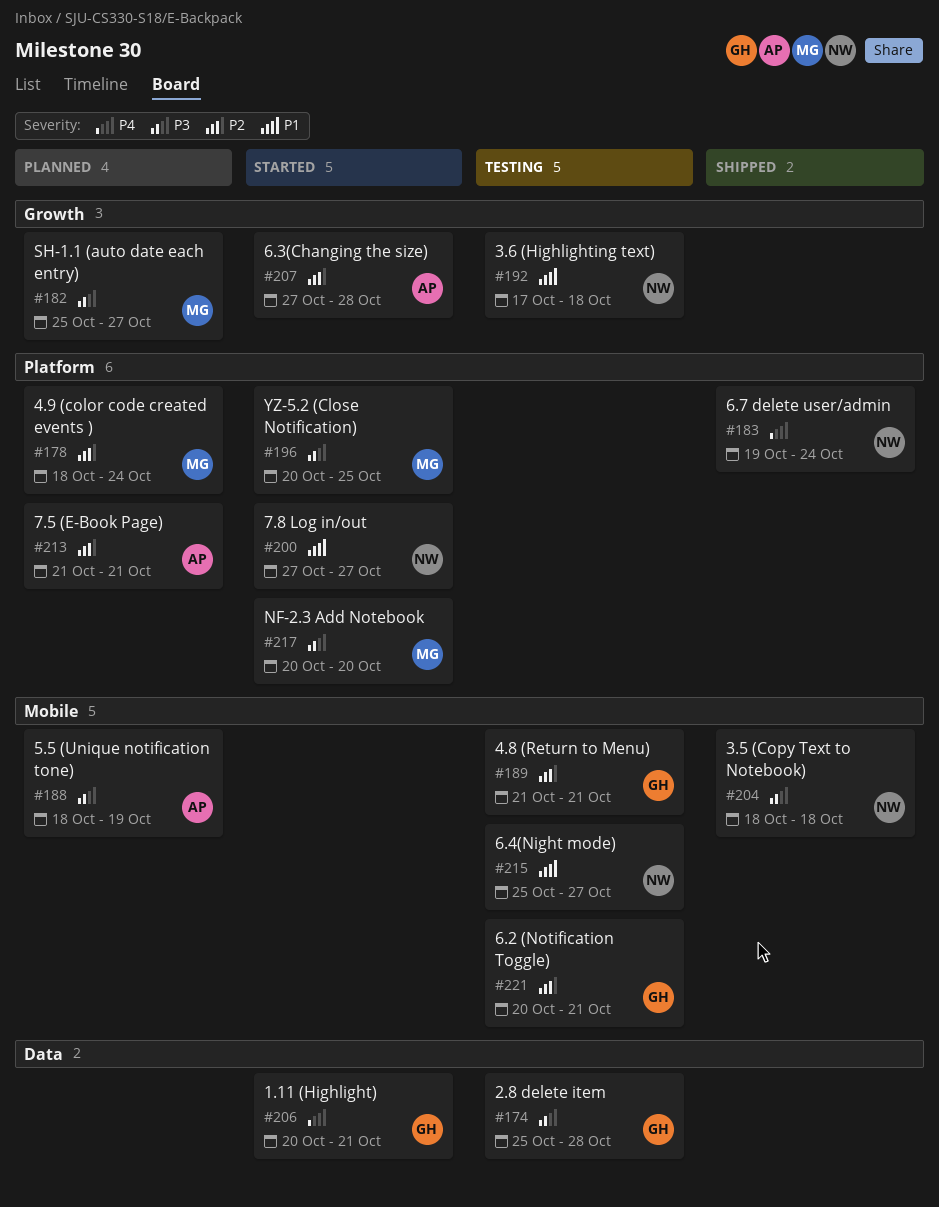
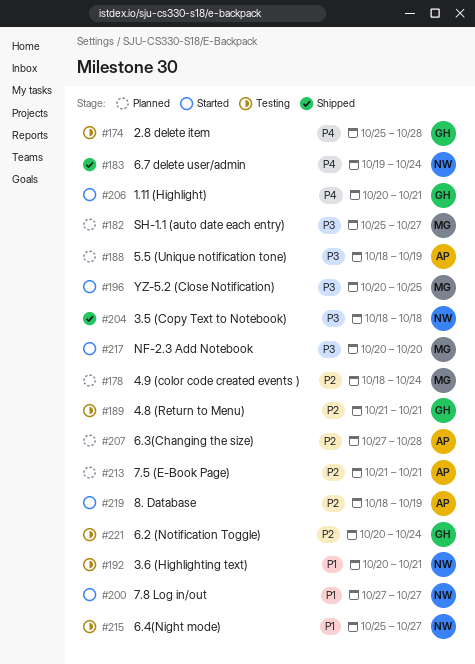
#174, priority: P3 -> P4
#192, start: Oct 17 -> Oct 20
#192, due: Oct 18 -> Oct 21
#207, status: Started -> Planned
#219: none -> present
#221, due: Oct 21 -> Oct 24

